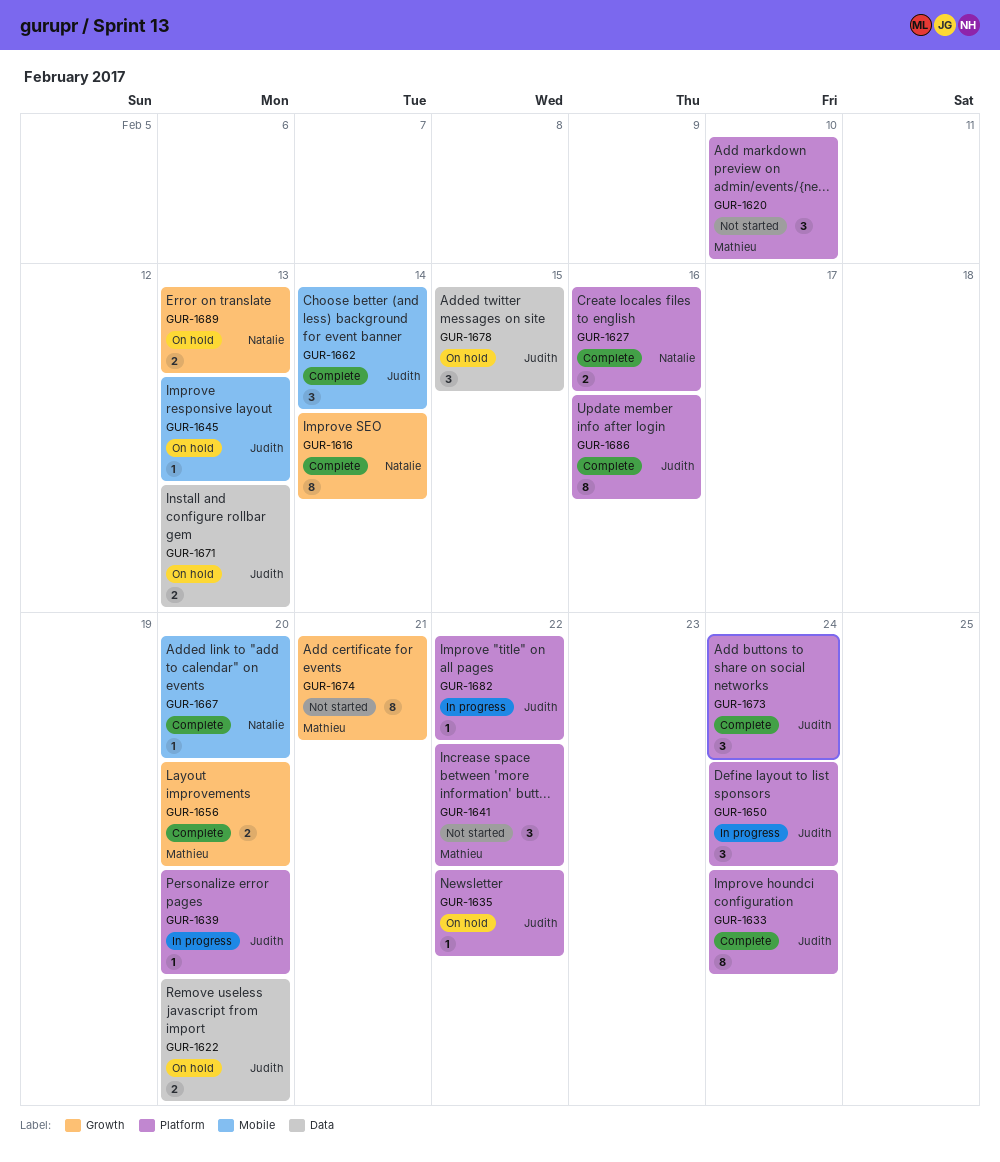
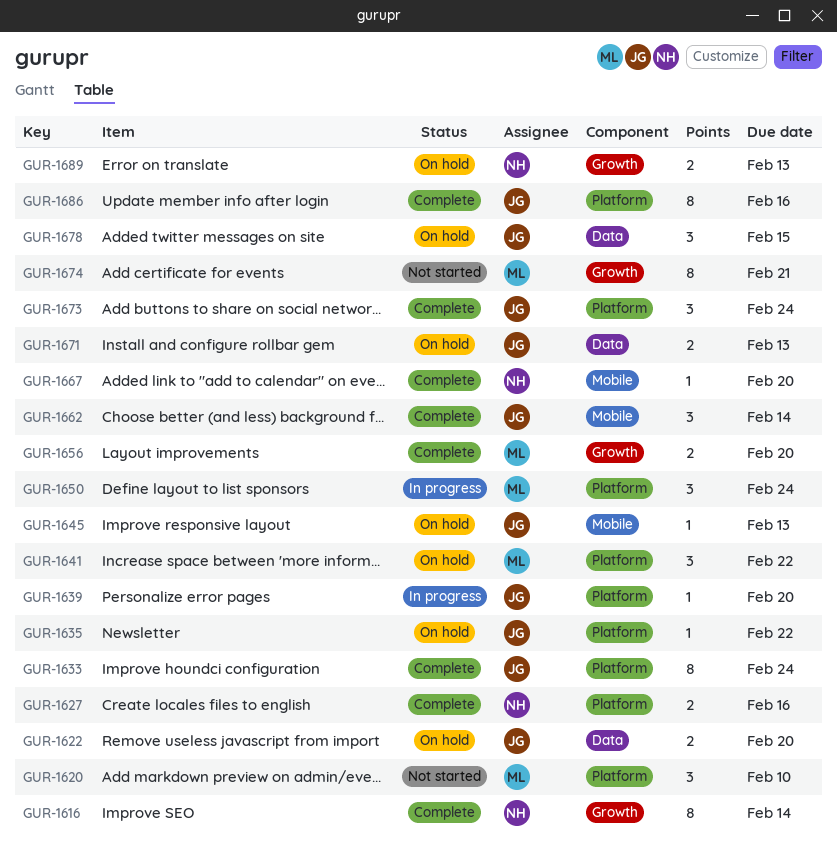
GUR-1641, status: Not started -> On hold
GUR-1650, owner: Judith -> Mathieu
GUR-1682: present -> none

